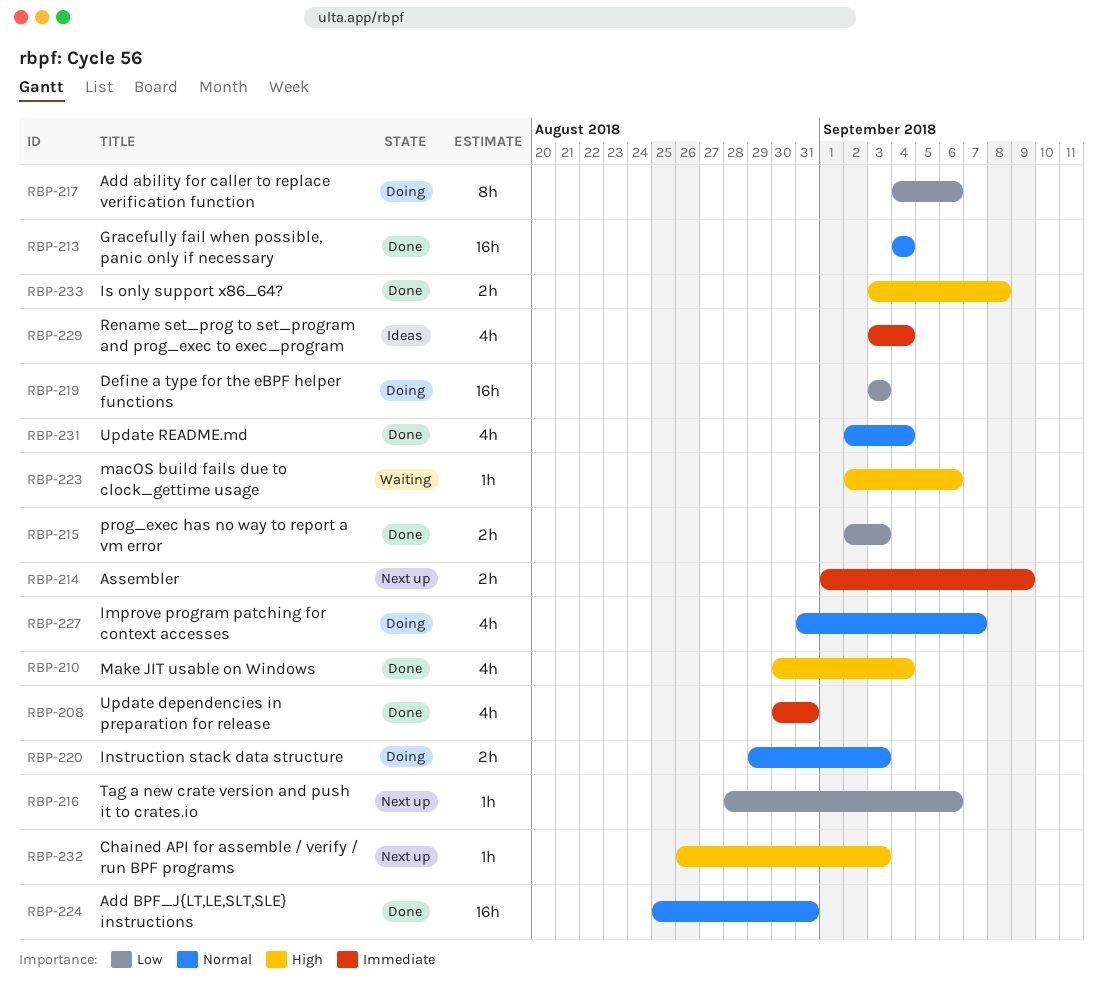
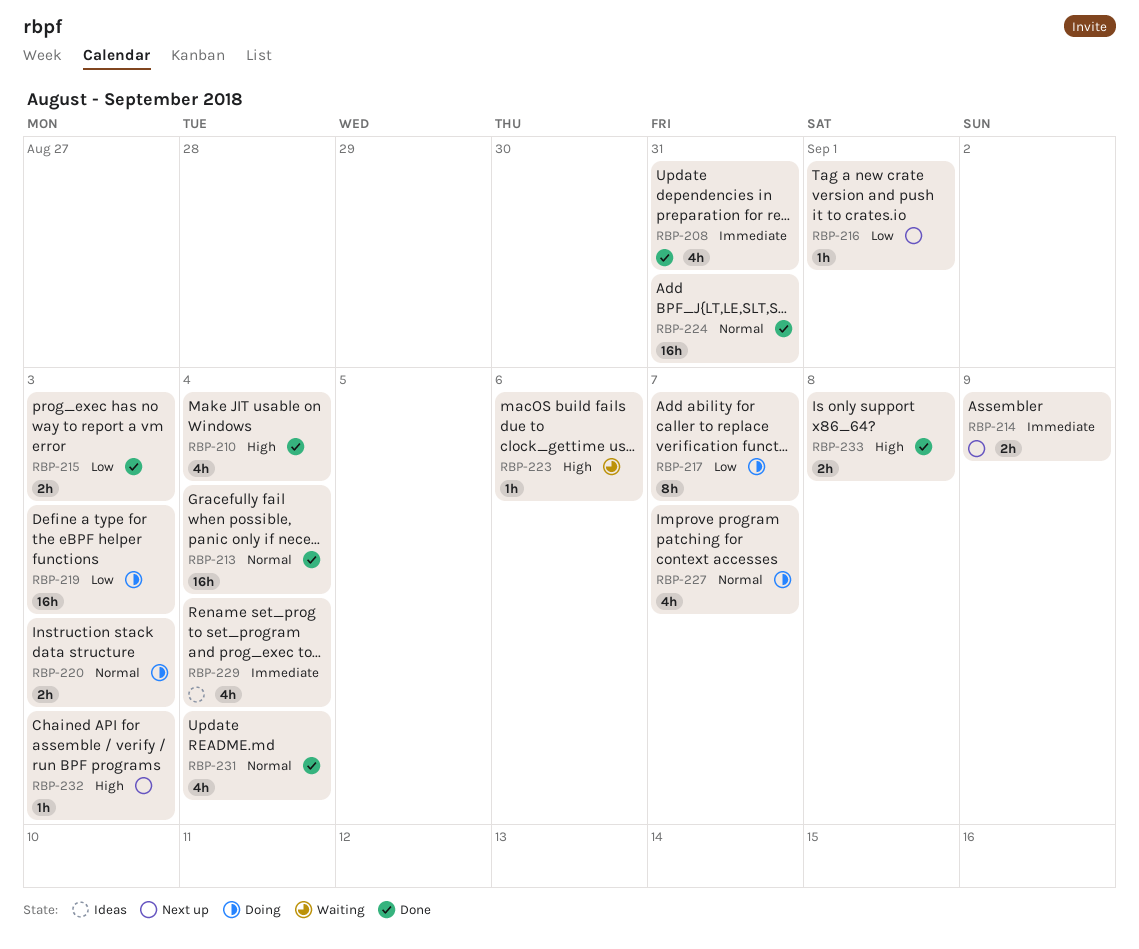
RBP-216, due: Sep 6 -> Sep 1
RBP-217, due: Sep 6 -> Sep 7

